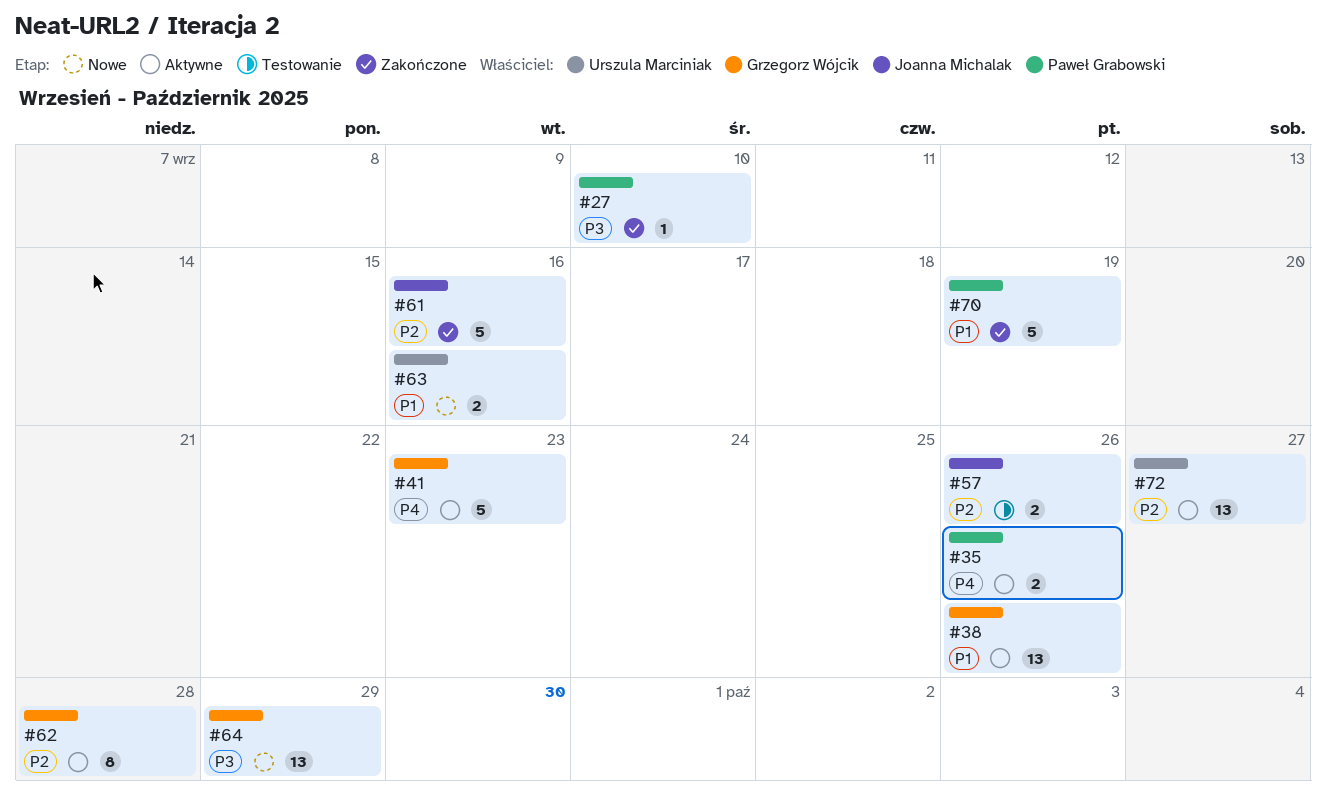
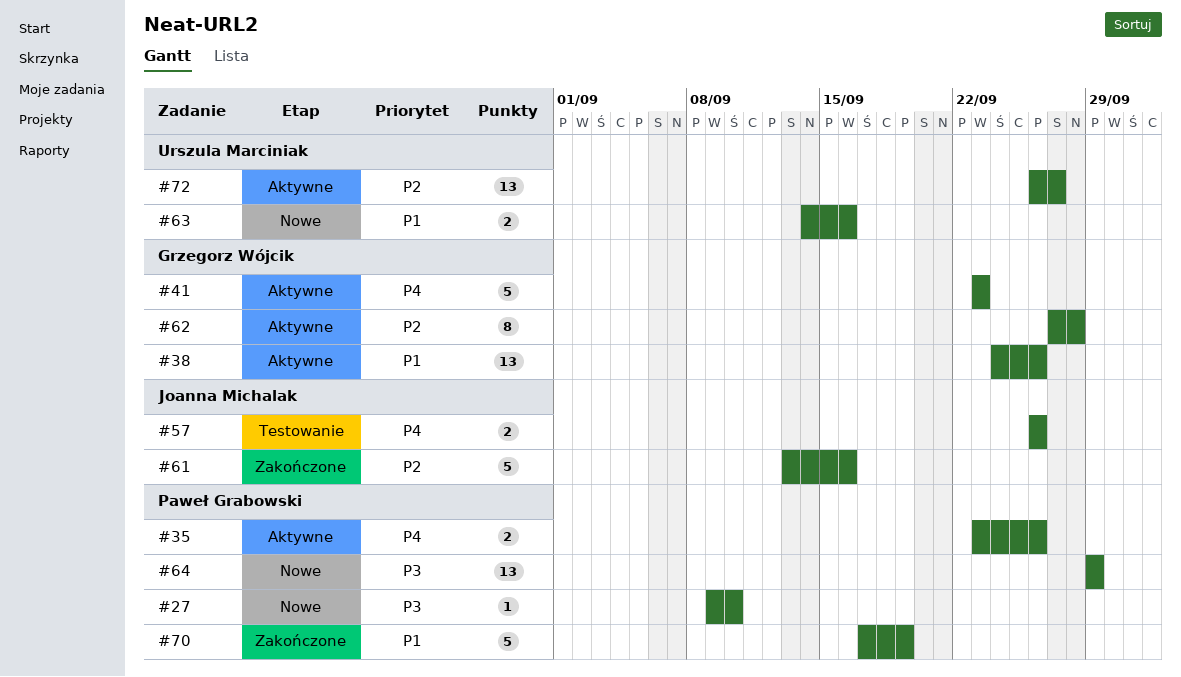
#27, status: Zakończone -> Nowe
#57, priority: P2 -> P4
#64, owner: Grzegorz Wójcik -> Paweł Grabowski

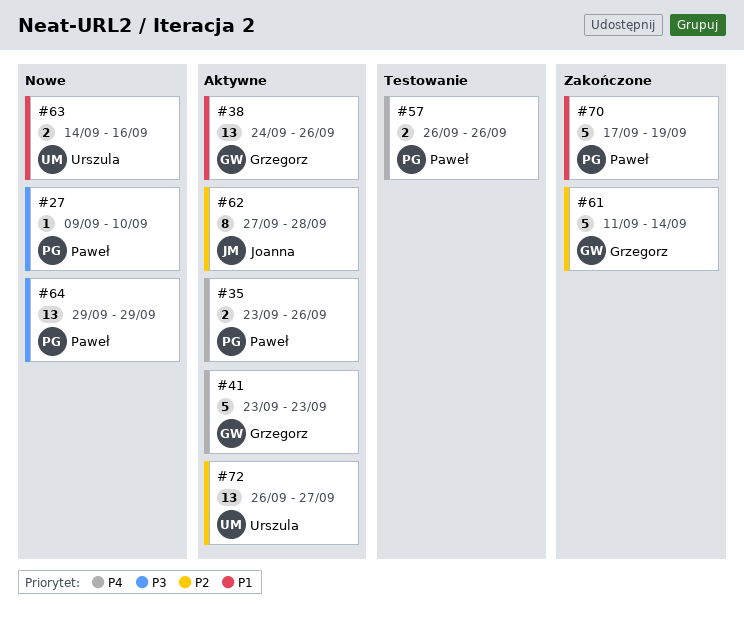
#57, owner: Joanna Michalak -> Paweł Grabowski
#61, owner: Joanna Michalak -> Grzegorz Wójcik
#61, start: Sep 13 -> Sep 11
#61, due: Sep 16 -> Sep 14
#62, owner: Grzegorz Wójcik -> Joanna Michalak

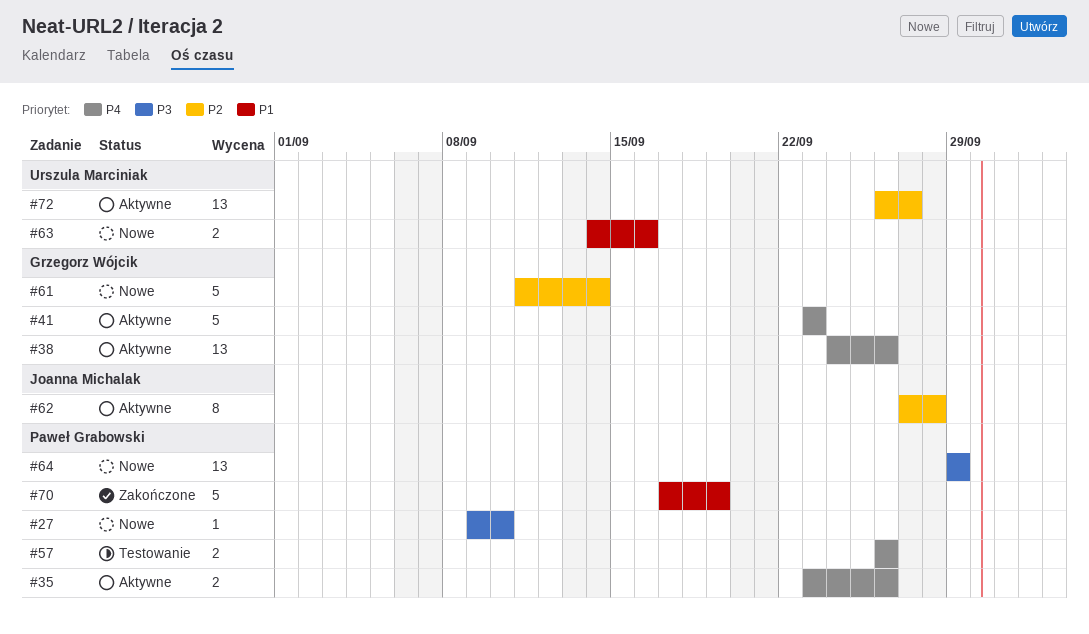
#38, priority: P1 -> P4
#61, status: Zakończone -> Nowe

